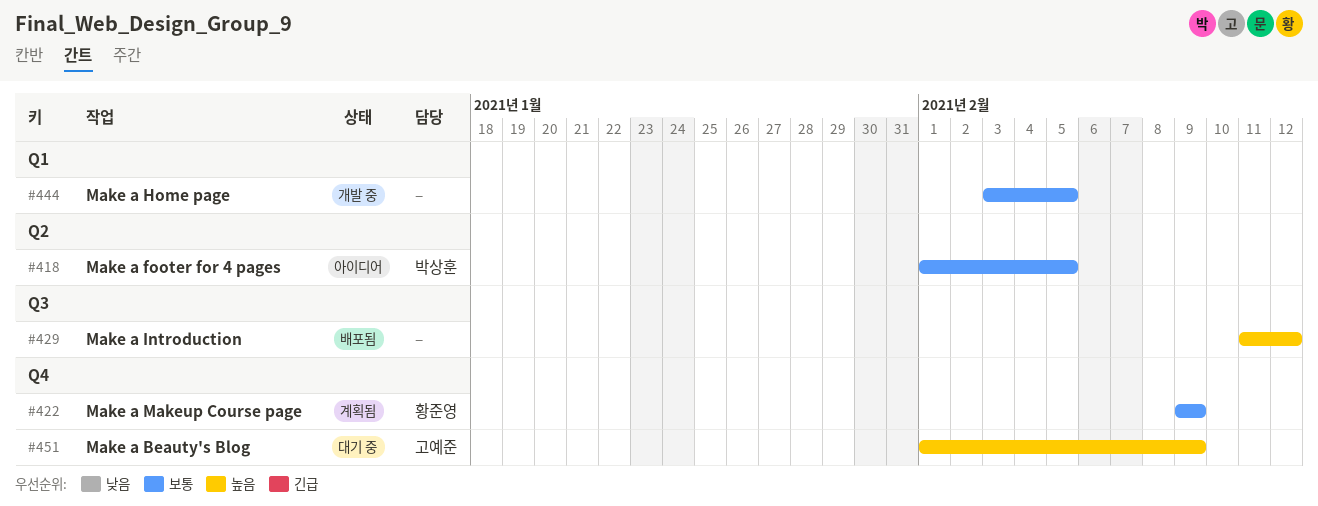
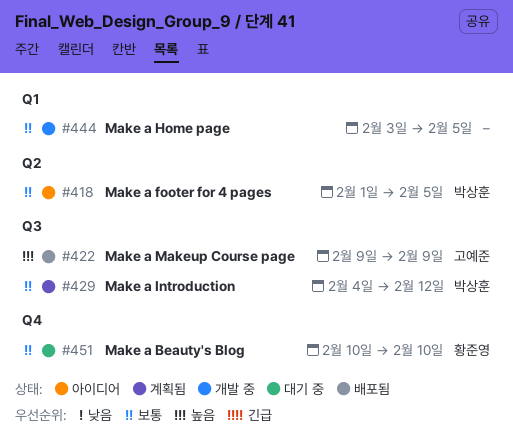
#422, status: 계획됨 -> 배포됨
#422, owner: 황준영 -> 고예준
#422, priority: 보통 -> 높음
#422, label: Q4 -> Q3
#429, status: 배포됨 -> 계획됨
#429, owner: none -> 박상훈
#429, priority: 높음 -> 보통
#429, start: Feb 11 -> Feb 4
#451, owner: 고예준 -> 황준영
#451, priority: 높음 -> 보통
#451, start: Feb 1 -> Feb 10
#451, due: Feb 9 -> Feb 10

